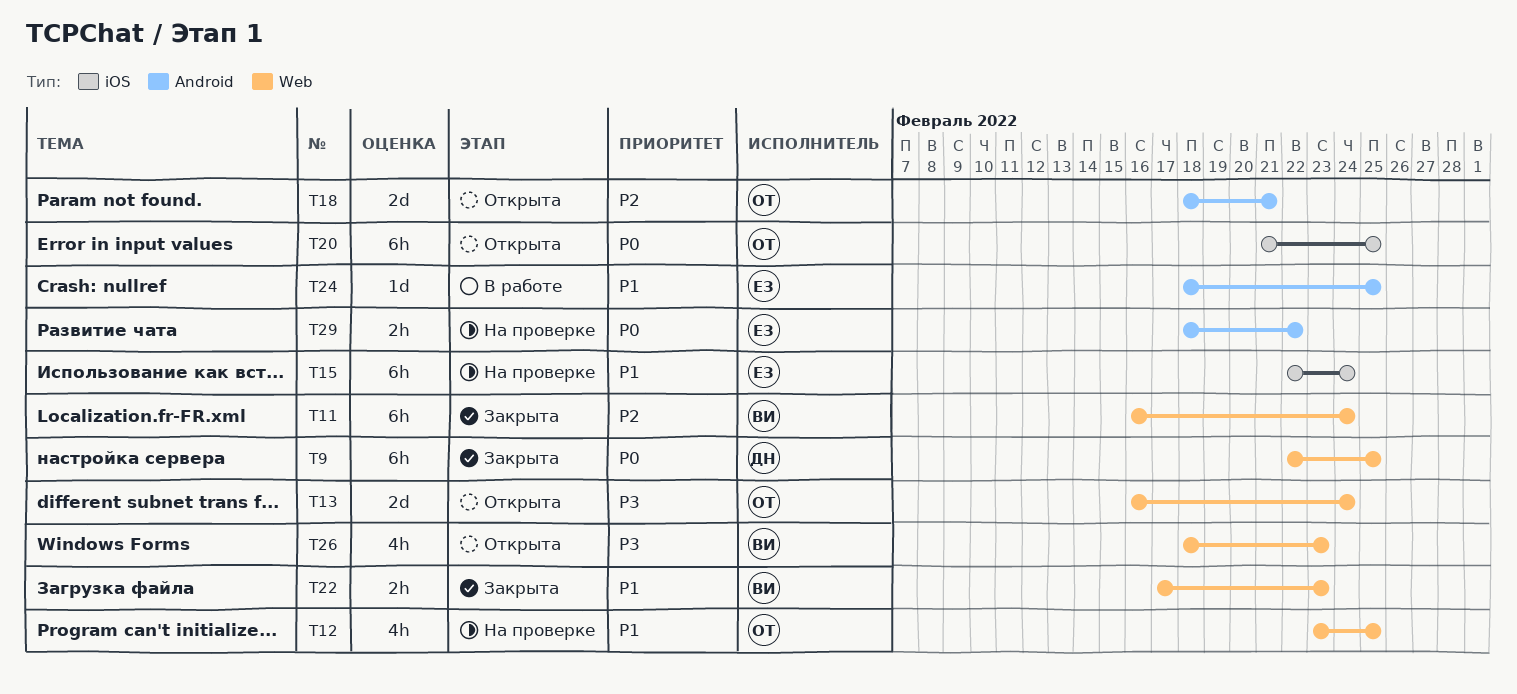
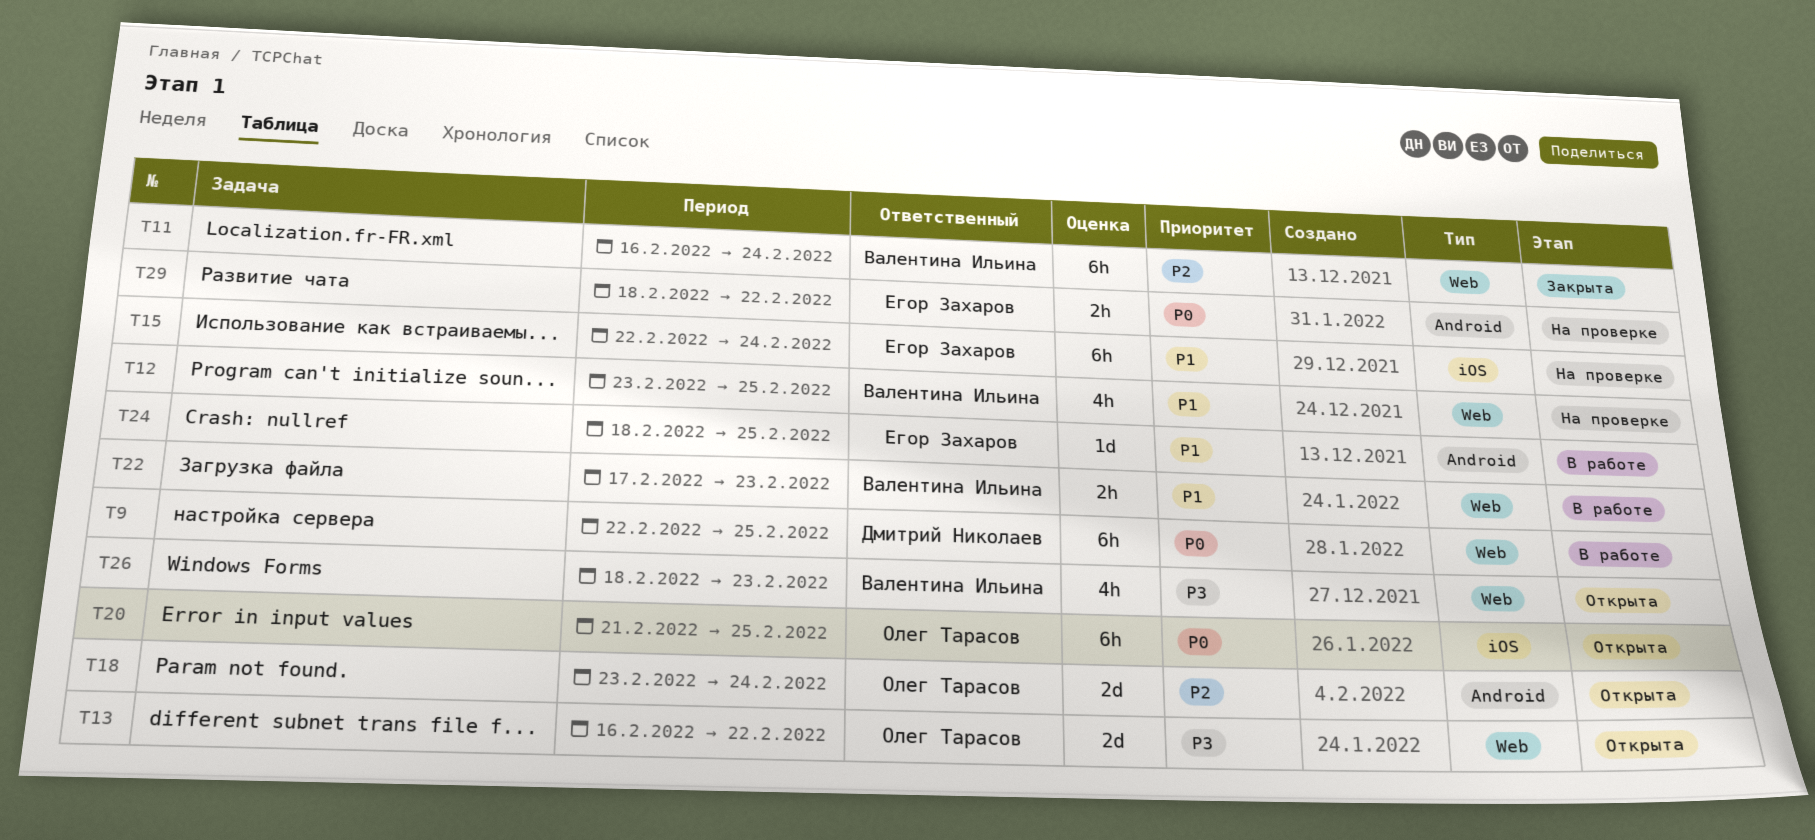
T9, status: Закрыта -> В работе
T12, owner: Олег Тарасов -> Валентина Ильина
T13, due: Feb 24 -> Feb 22
T18, start: Feb 18 -> Feb 23
T18, due: Feb 21 -> Feb 24
T22, status: Закрыта -> В работе

